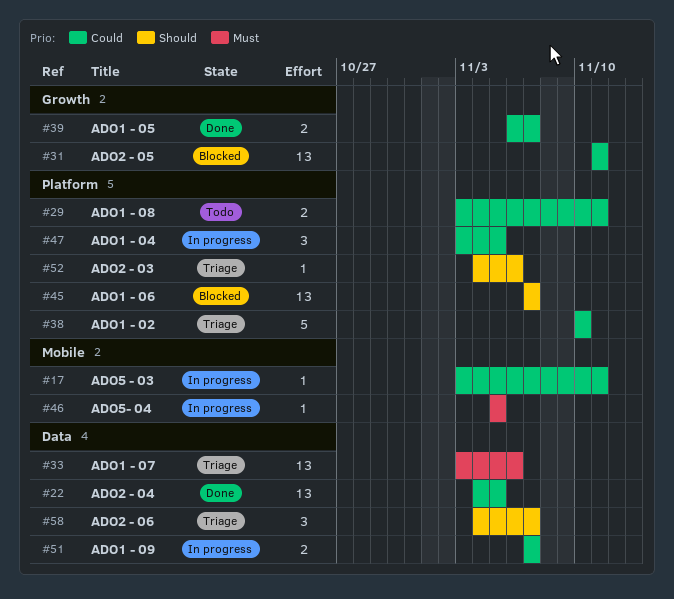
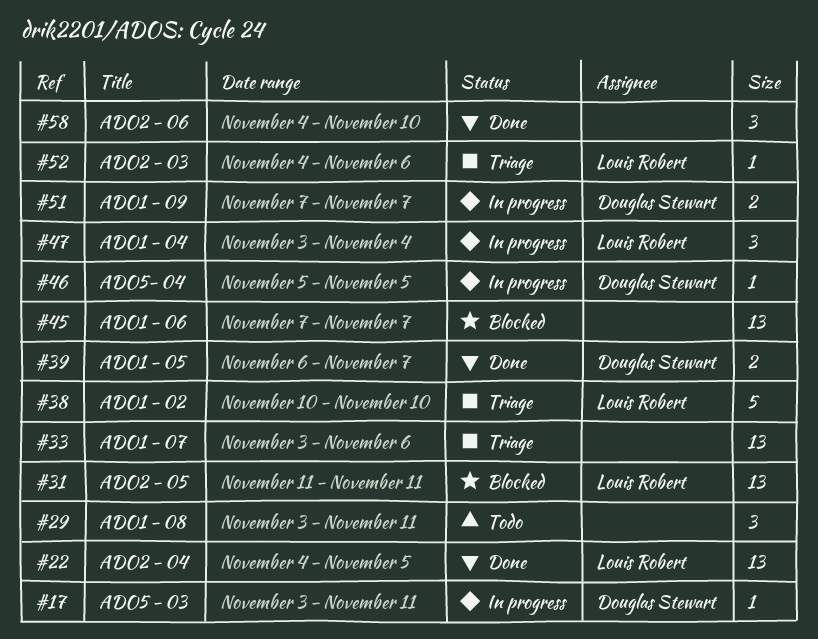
#29, estimate: 2 -> 3
#47, due: Nov 5 -> Nov 4
#58, status: Triage -> Done
#58, due: Nov 7 -> Nov 10

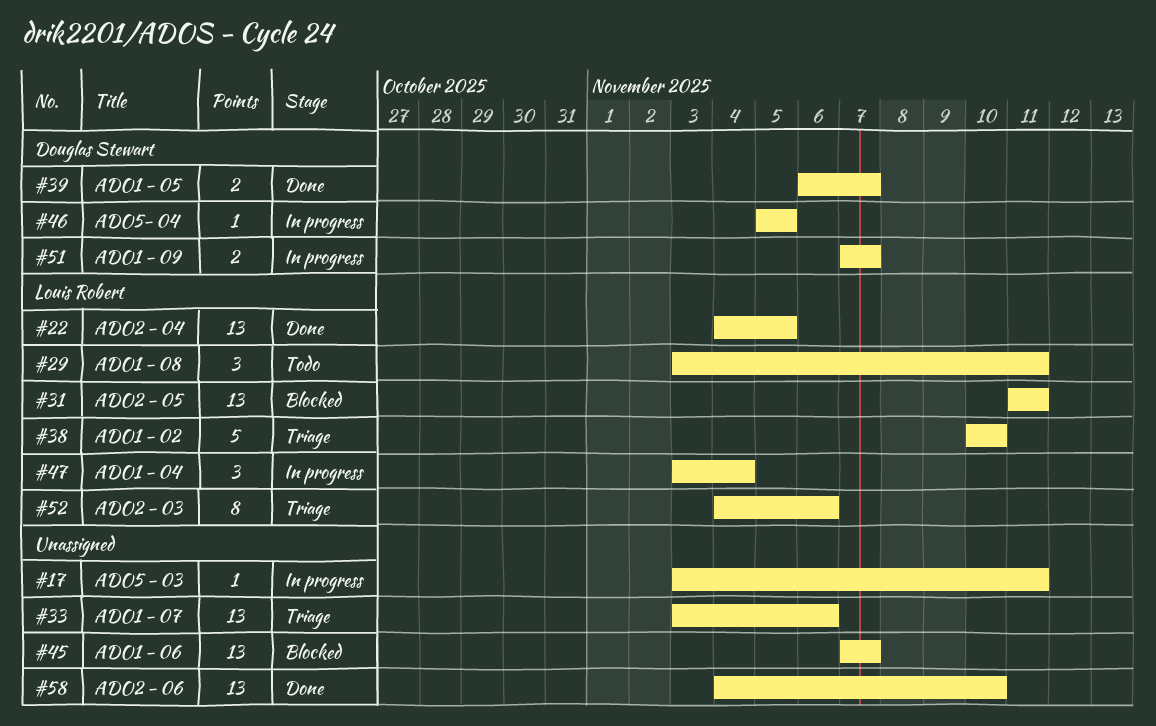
#17, owner: Douglas Stewart -> none
#29, owner: none -> Louis Robert
#52, estimate: 1 -> 8
#58, estimate: 3 -> 13

